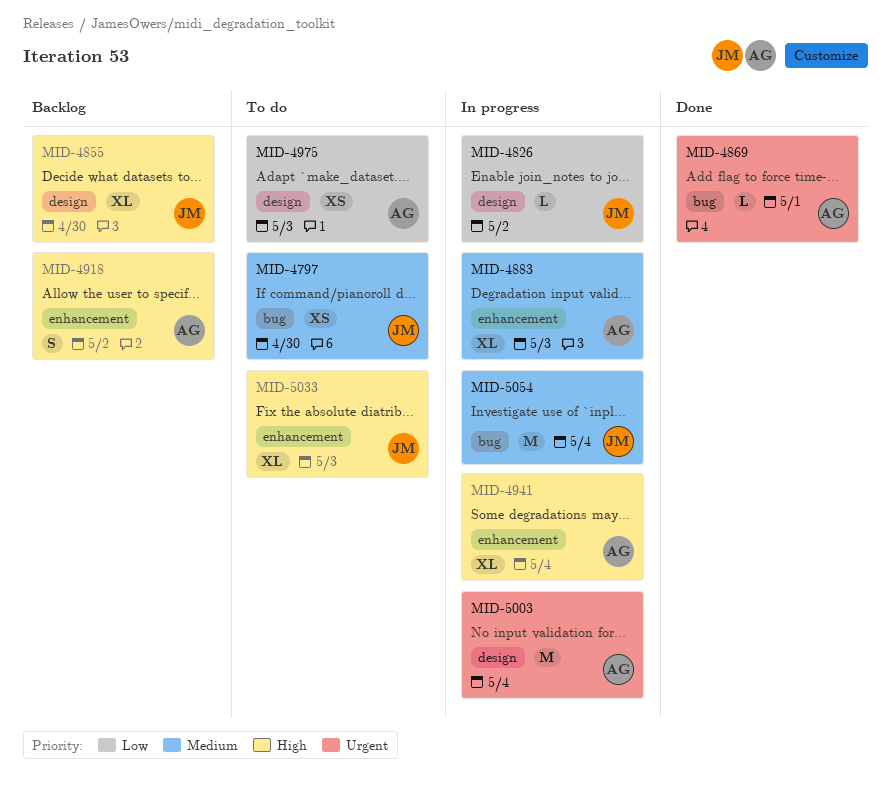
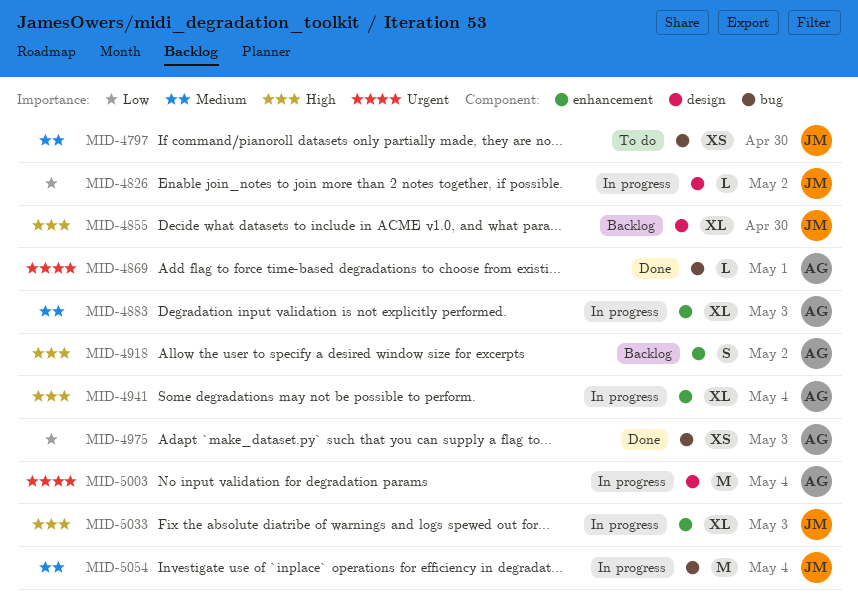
MID-4975, status: To do -> Done
MID-4975, label: design -> bug
MID-5033, status: To do -> In progress

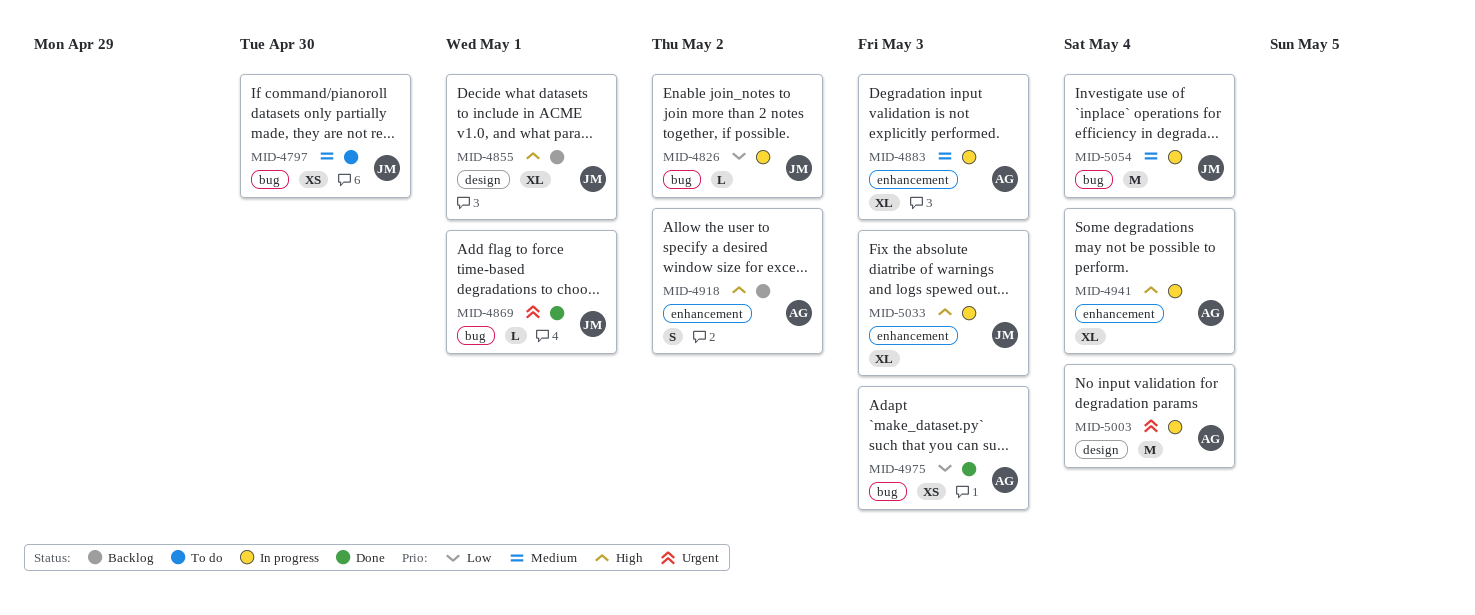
MID-4826, label: design -> bug
MID-4855, due: Apr 30 -> May 1
MID-4869, owner: AG -> JM

